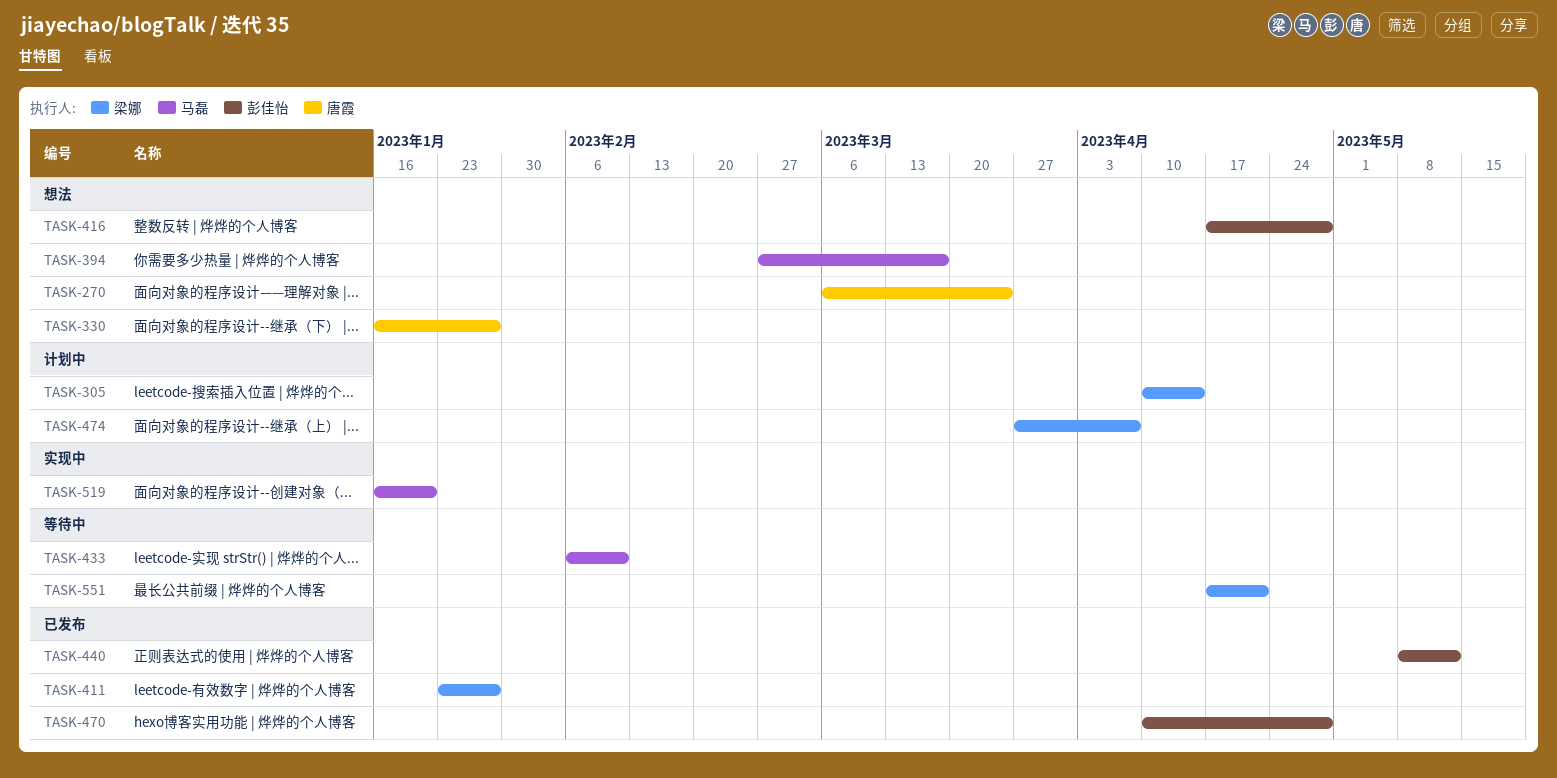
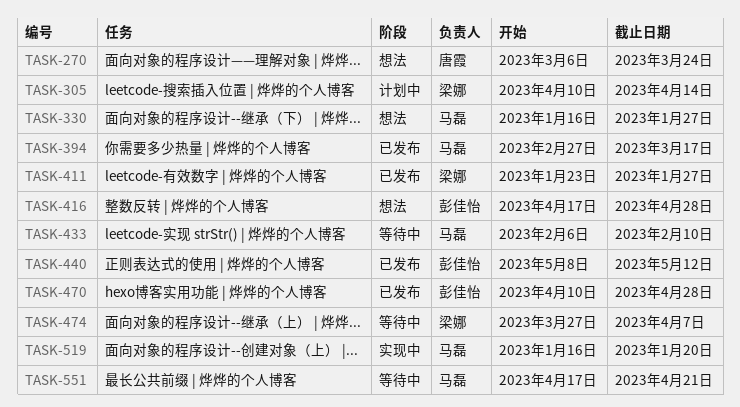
TASK-330, owner: 唐霞 -> 马磊
TASK-394, status: 想法 -> 已发布
TASK-474, status: 计划中 -> 等待中
TASK-551, owner: 梁娜 -> 马磊

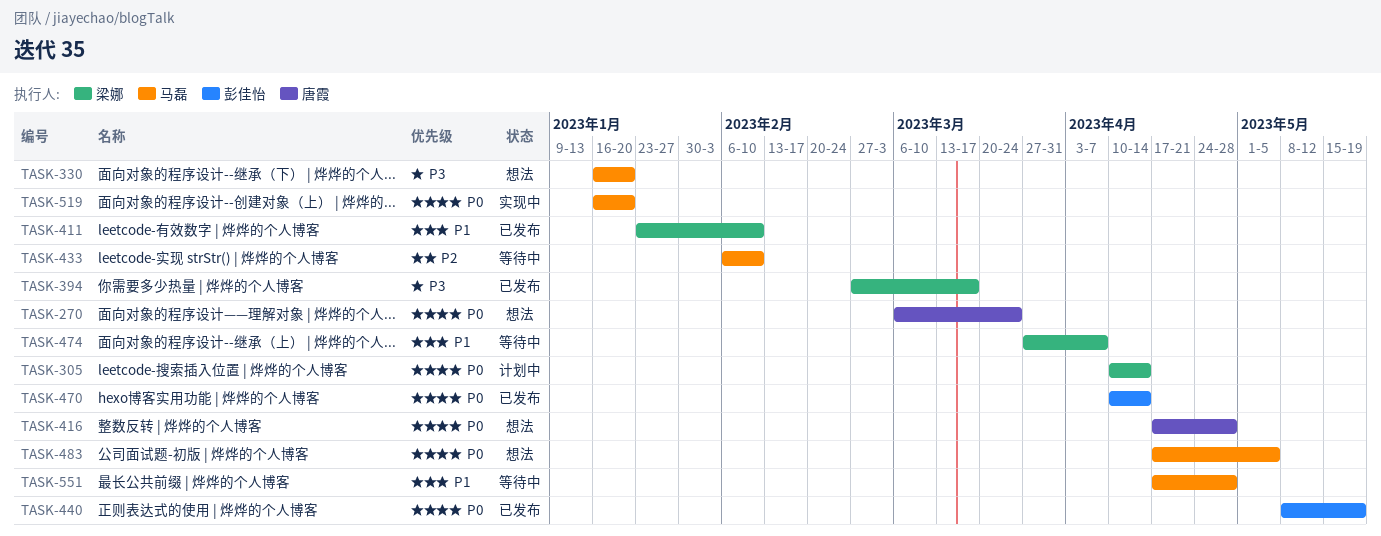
TASK-330, due: Jan 27 -> Jan 20
TASK-394, owner: 马磊 -> 梁娜
TASK-411, due: Jan 27 -> Feb 10
TASK-416, owner: 彭佳怡 -> 唐霞
TASK-440, due: May 12 -> May 19
TASK-470, due: Apr 28 -> Apr 14
TASK-483: none -> present
TASK-551, due: Apr 21 -> Apr 28

